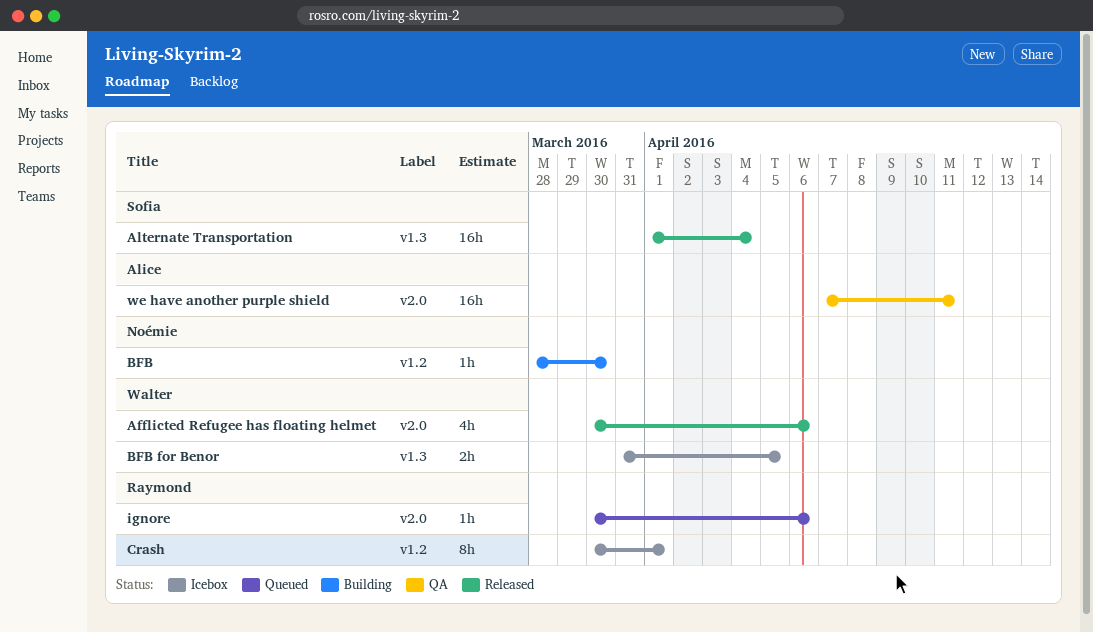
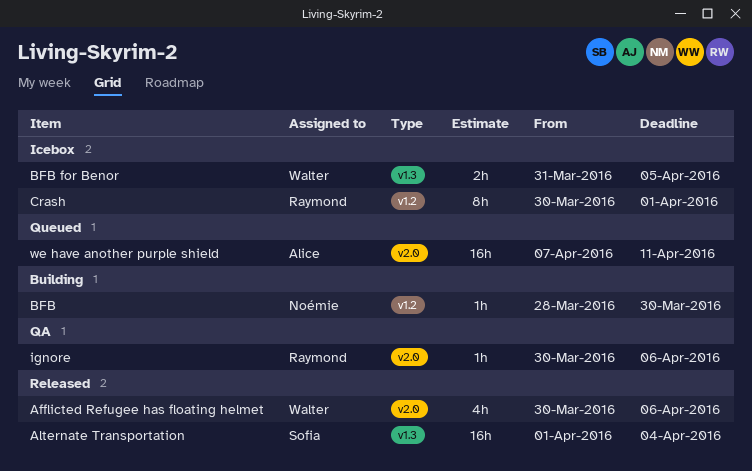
ignore, status: Queued -> QA
we have another purple shield, status: QA -> Queued

